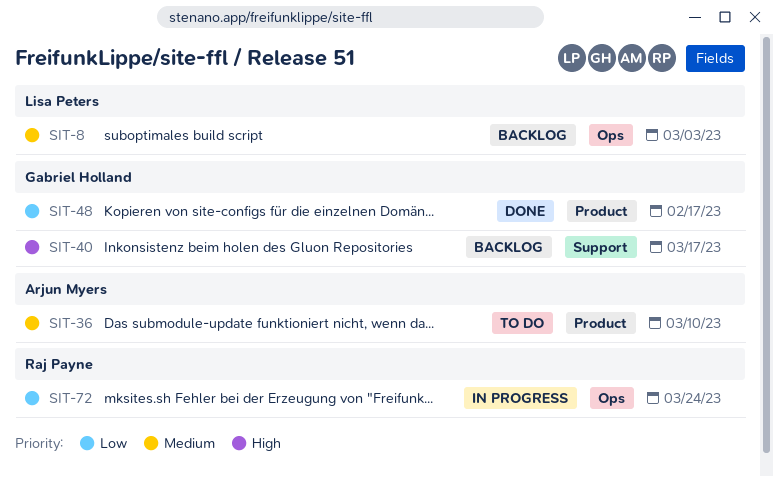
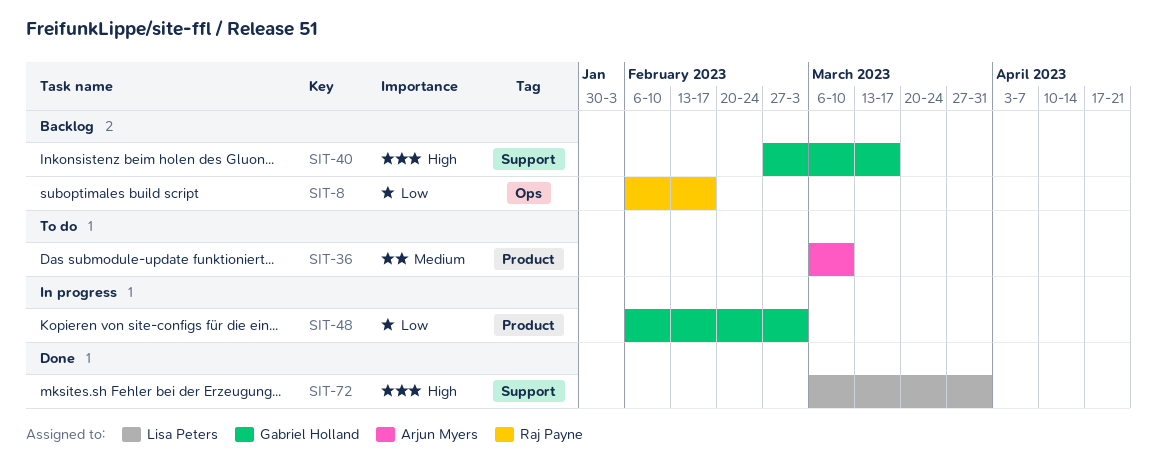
SIT-8, owner: Lisa Peters -> Raj Payne
SIT-8, priority: Medium -> Low
SIT-8, due: Mar 3 -> Feb 17
SIT-48, status: Done -> In progress
SIT-48, due: Feb 17 -> Mar 3
SIT-72, status: In progress -> Done
SIT-72, owner: Raj Payne -> Lisa Peters
SIT-72, priority: Low -> High
SIT-72, label: Ops -> Support
SIT-72, due: Mar 24 -> Mar 31

